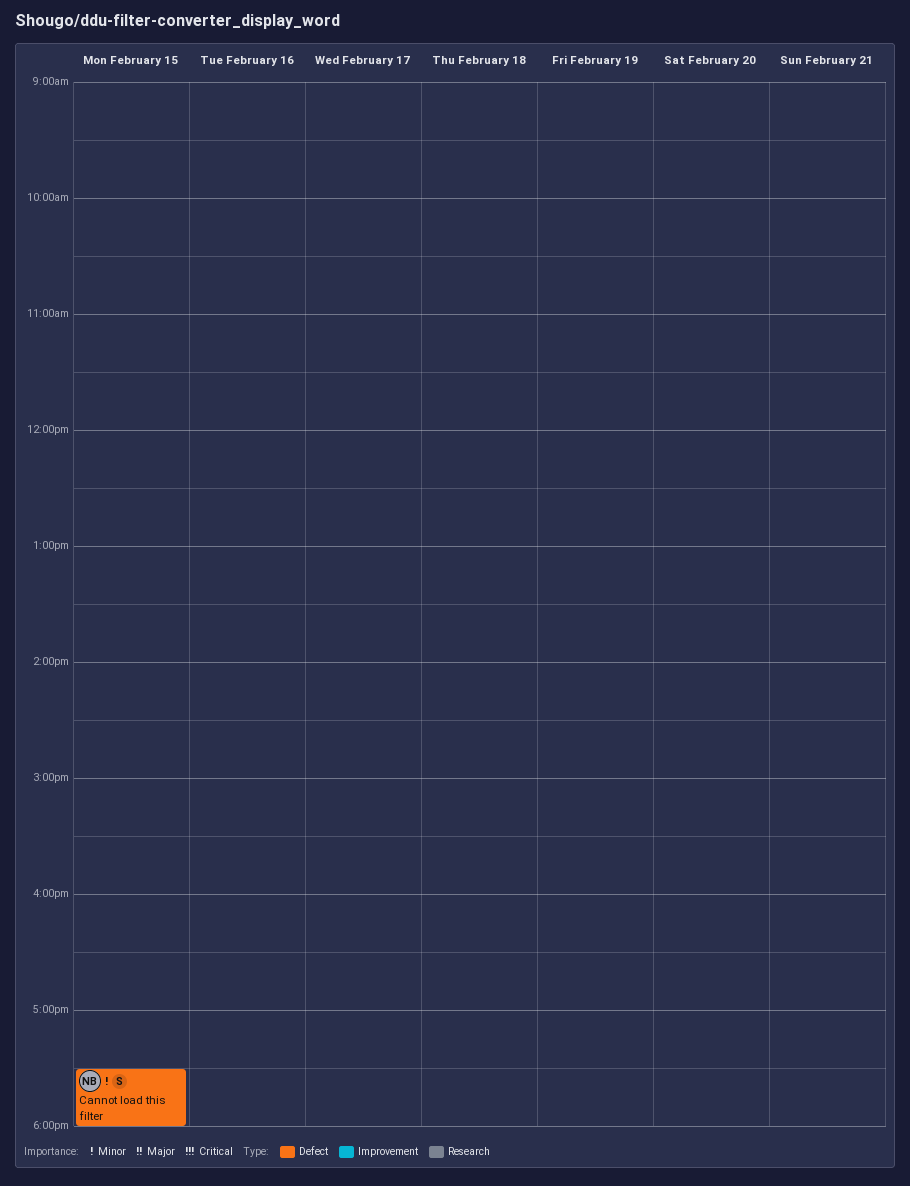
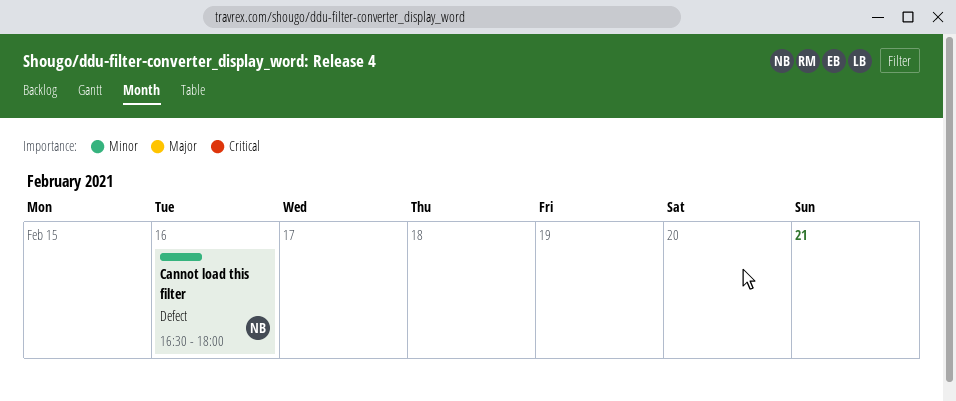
Cannot load this filter, day: Feb 15 -> Feb 16
Cannot load this filter, begins: 17:30 -> 16:30

